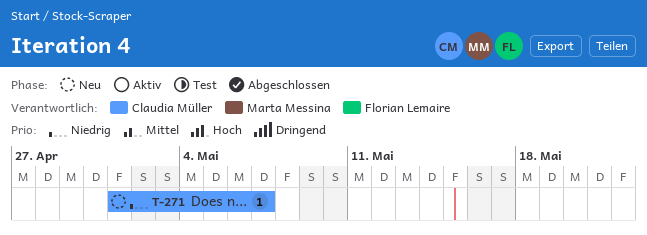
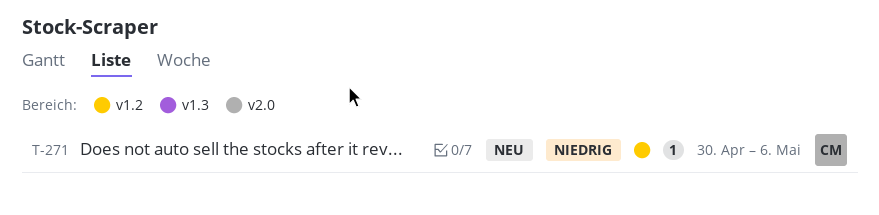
T-271, start: May 1 -> Apr 30
T-271, due: May 7 -> May 6

